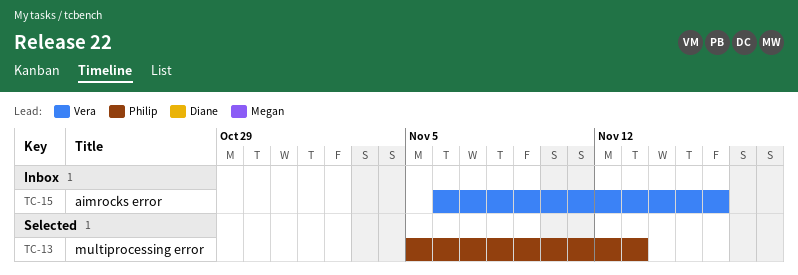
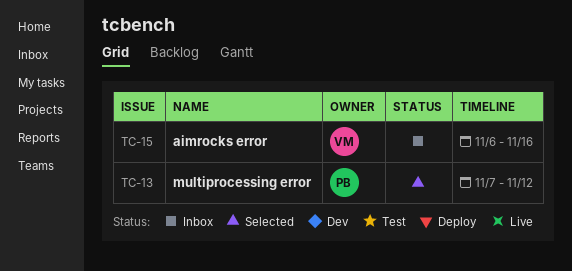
TC-13, start: Nov 5 -> Nov 7
TC-13, due: Nov 13 -> Nov 12

